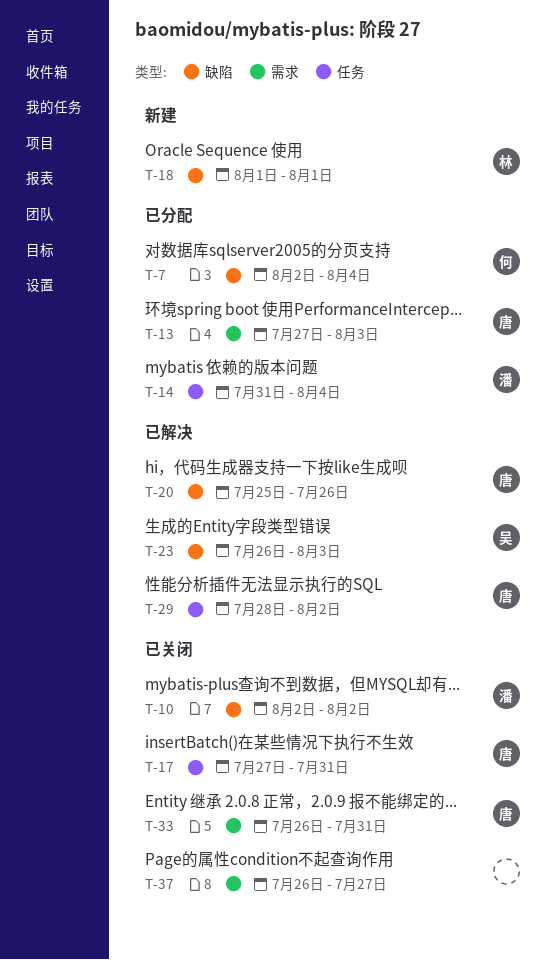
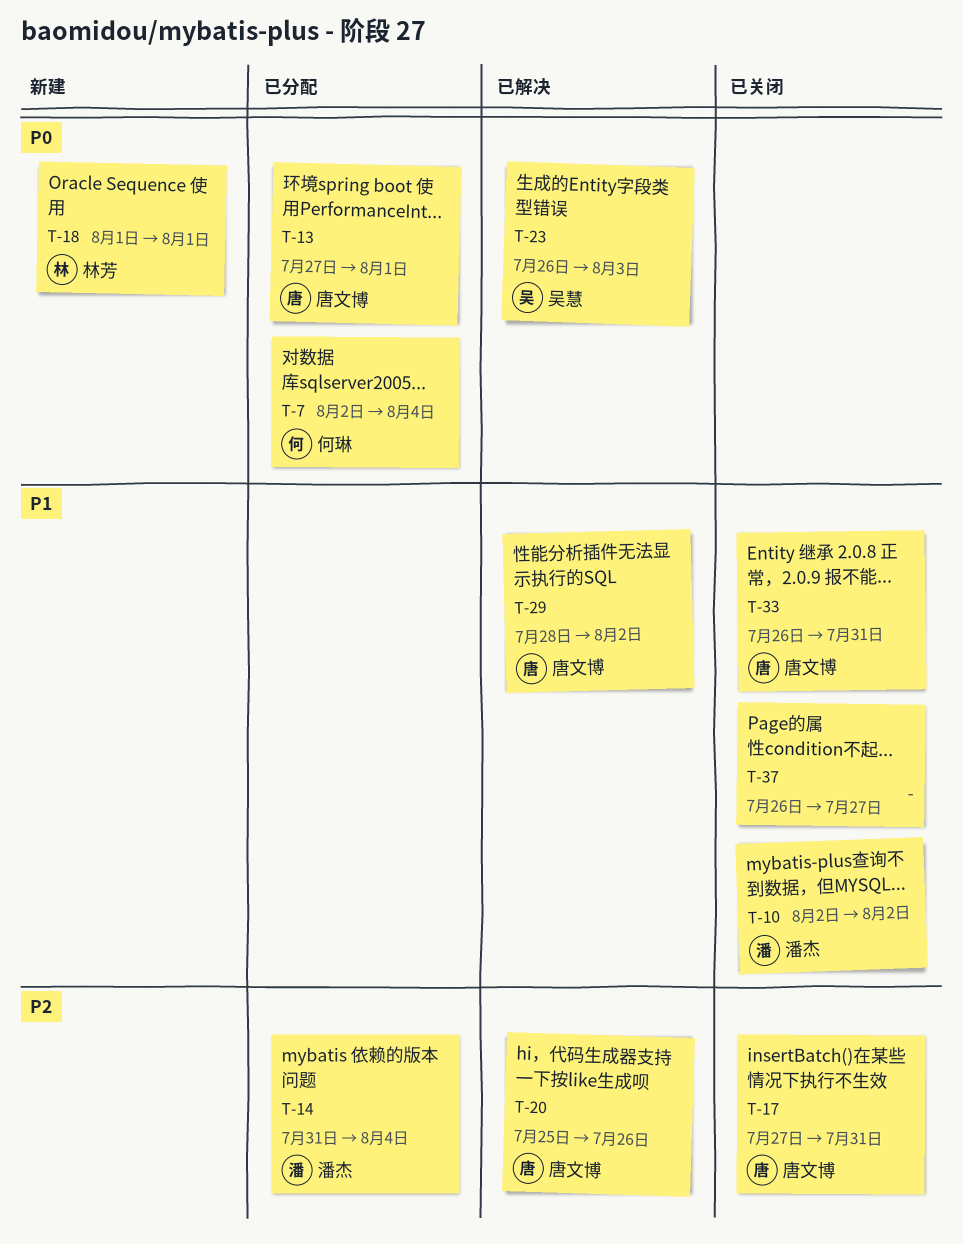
T-13, due: Aug 3 -> Aug 1

